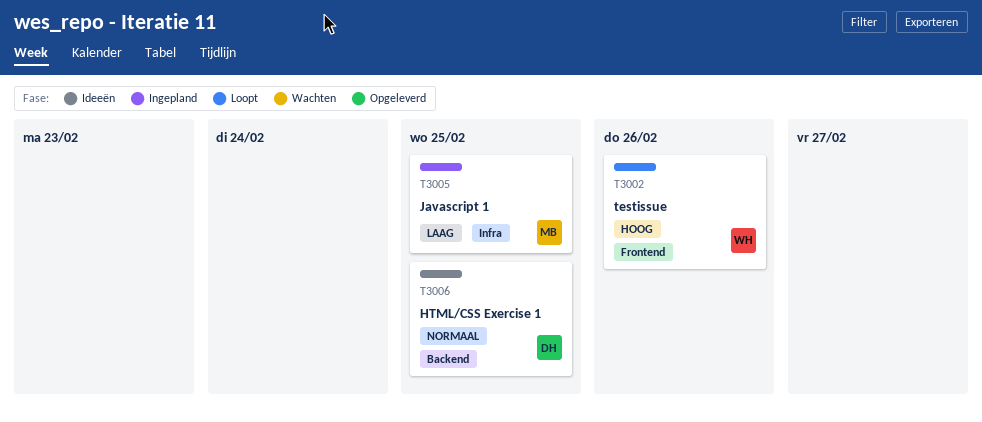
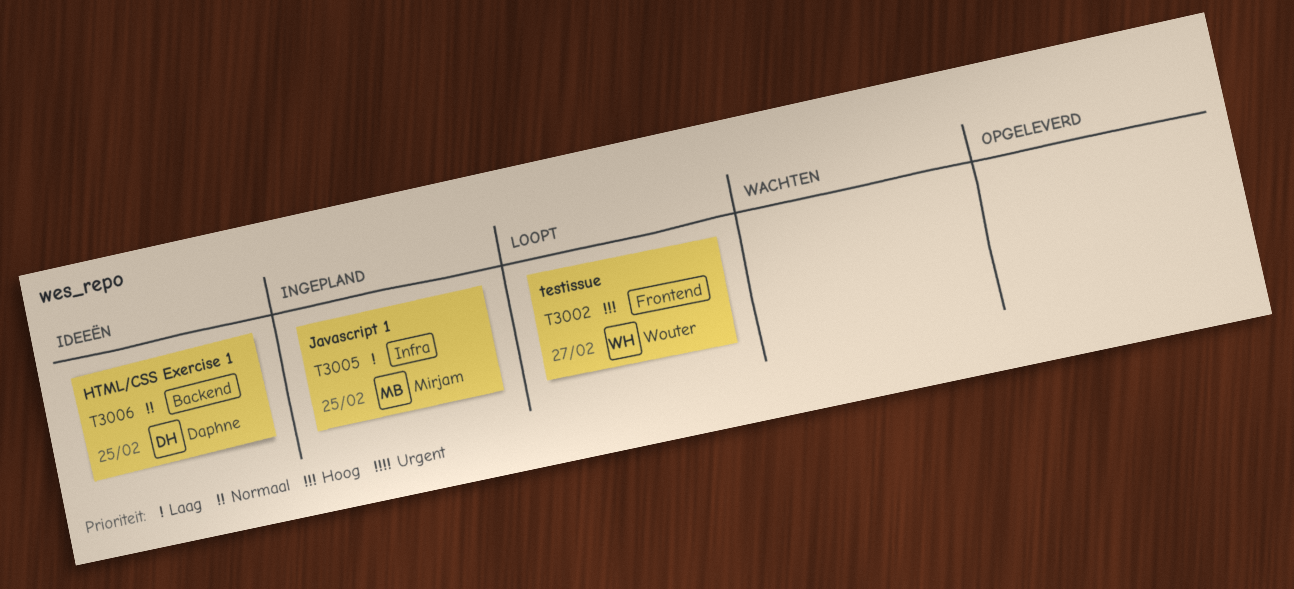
T3002, due: Feb 26 -> Feb 27

